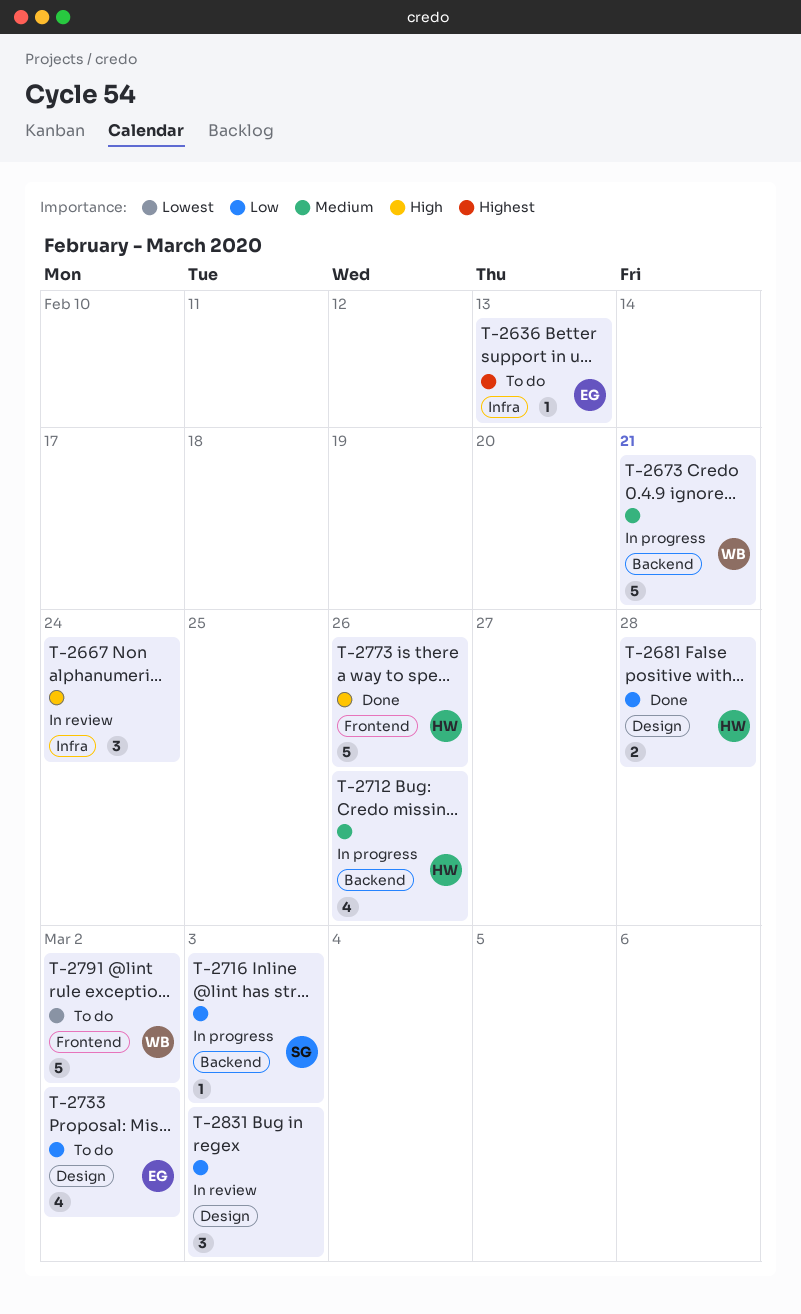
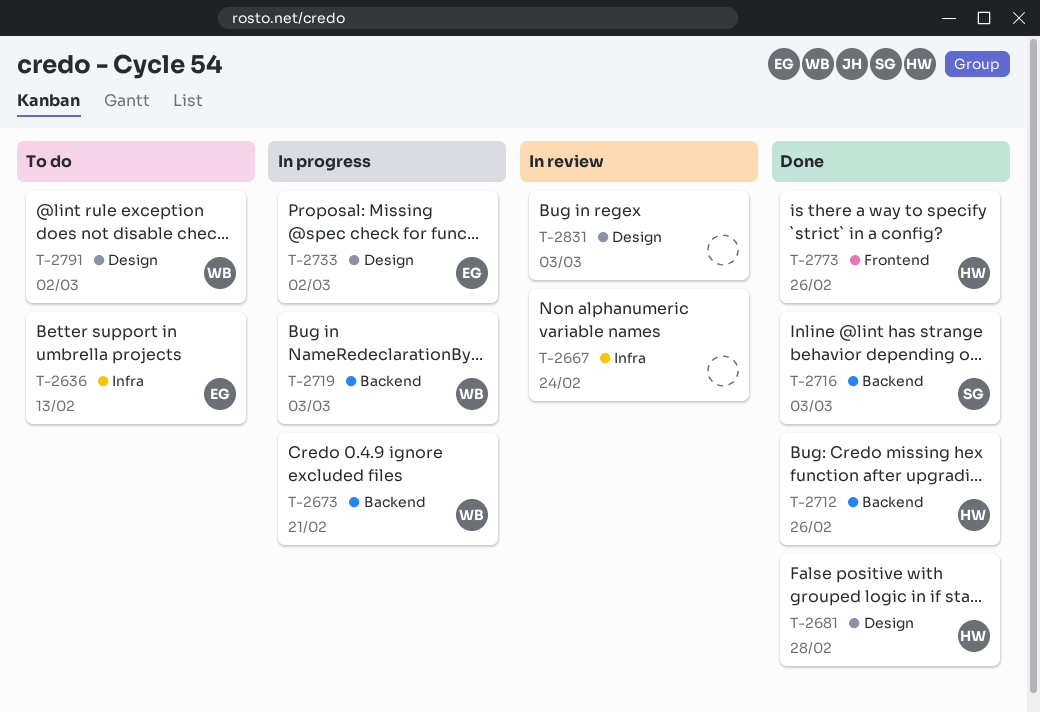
T-2712, status: In progress -> Done
T-2716, status: In progress -> Done
T-2719: none -> present
T-2733, status: To do -> In progress
T-2791, label: Frontend -> Design

